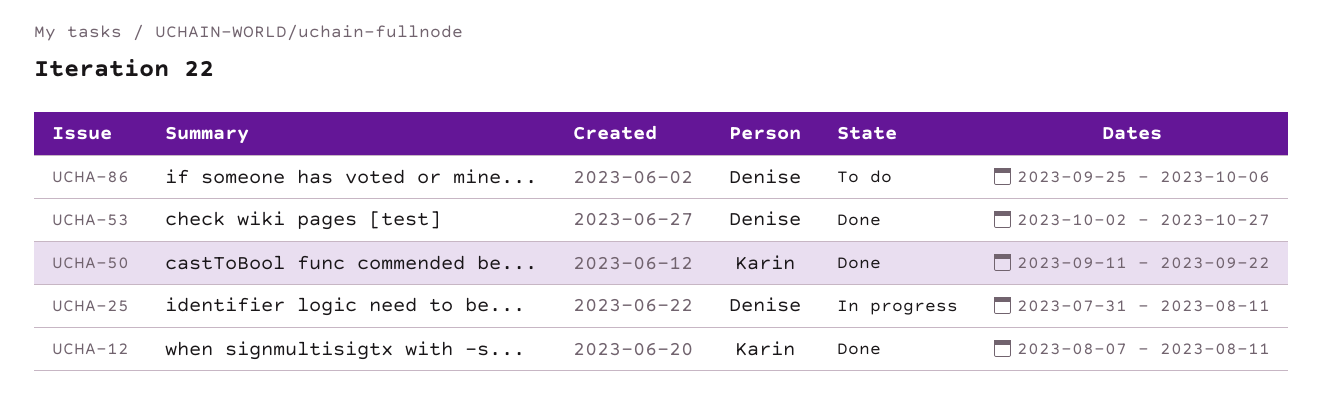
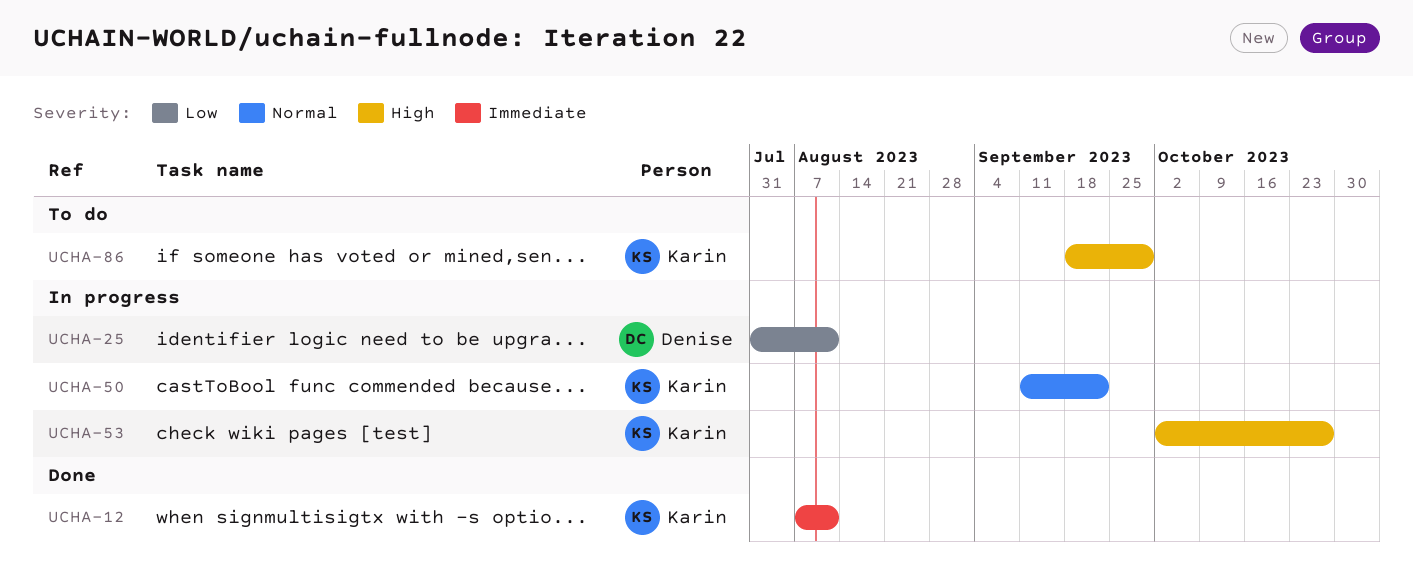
UCHA-50, status: Done -> In progress
UCHA-53, status: Done -> In progress
UCHA-53, owner: Denise -> Karin
UCHA-86, owner: Denise -> Karin
UCHA-86, start: Sep 25 -> Sep 18
UCHA-86, due: Oct 6 -> Sep 29

